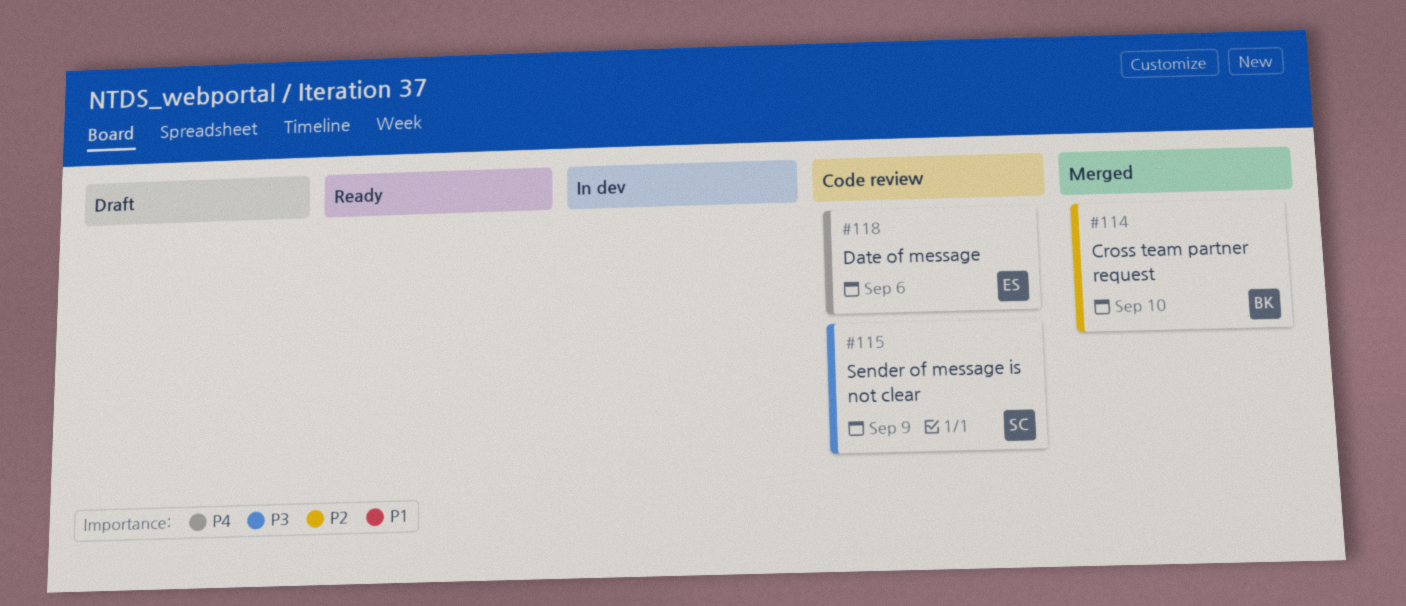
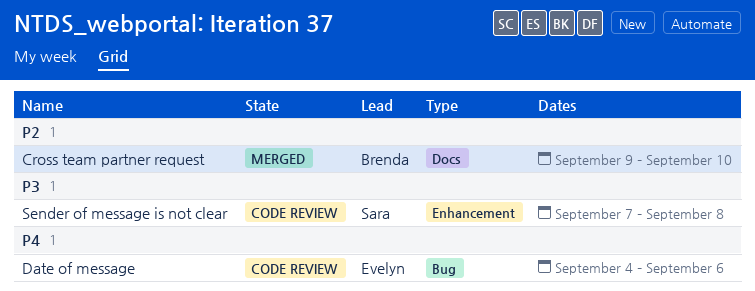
Sender of message is not clear, due: Sep 9 -> Sep 8

